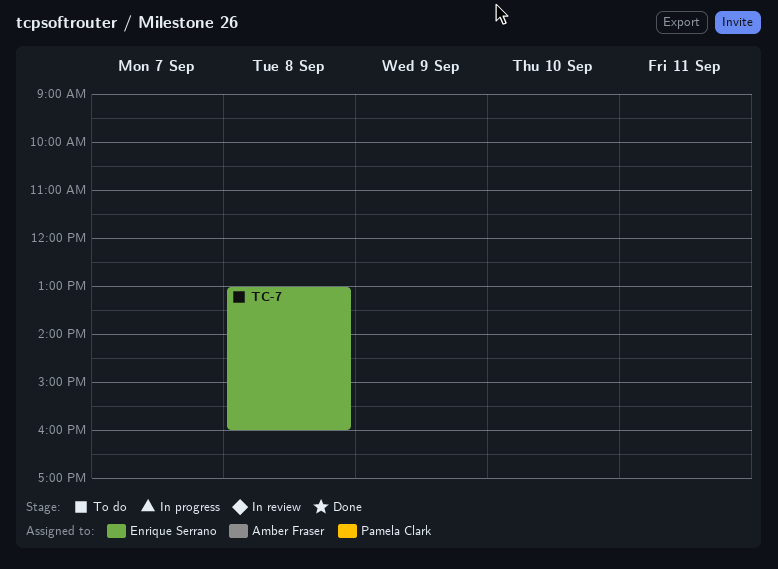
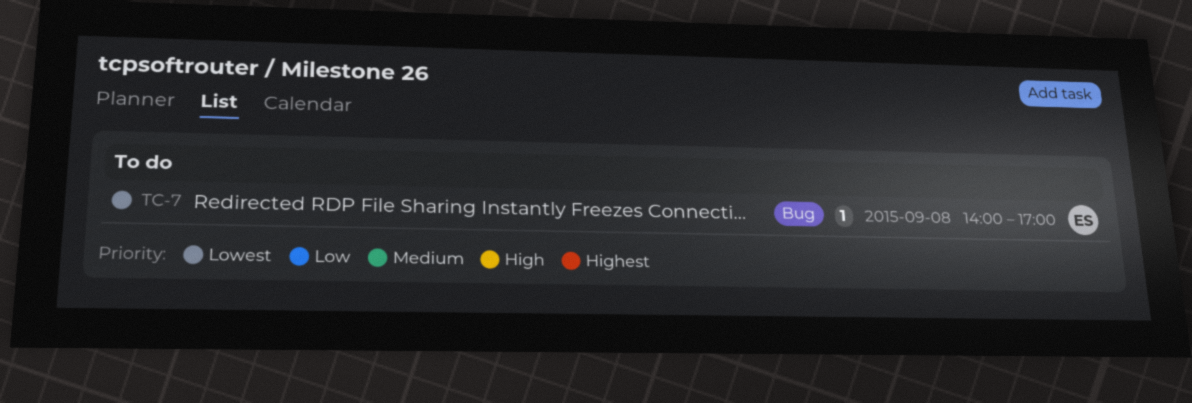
TC-7, begins: 13:00 -> 14:00
TC-7, ends: 16:00 -> 17:00

